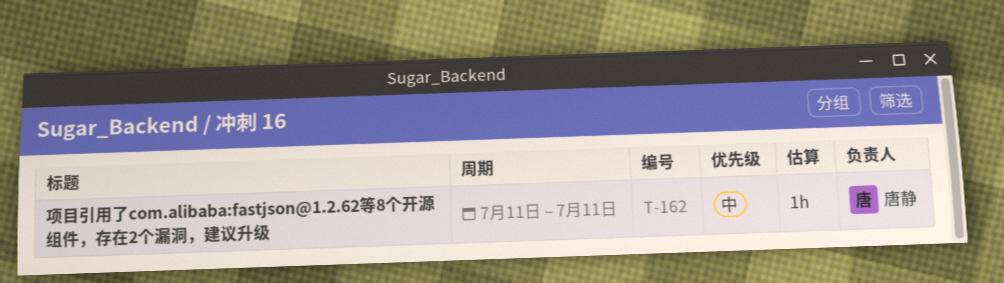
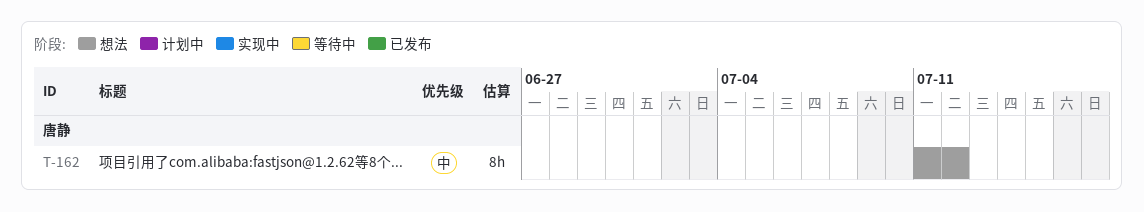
T-162, estimate: 1h -> 8h
T-162, due: Jul 11 -> Jul 12

